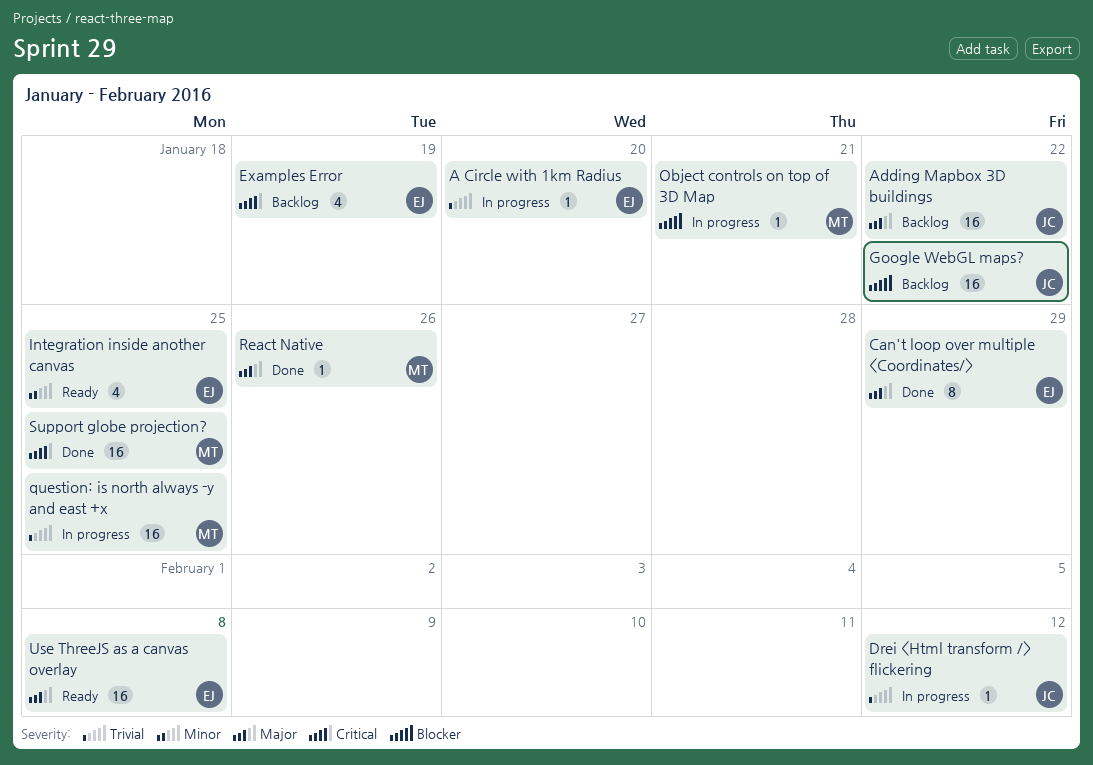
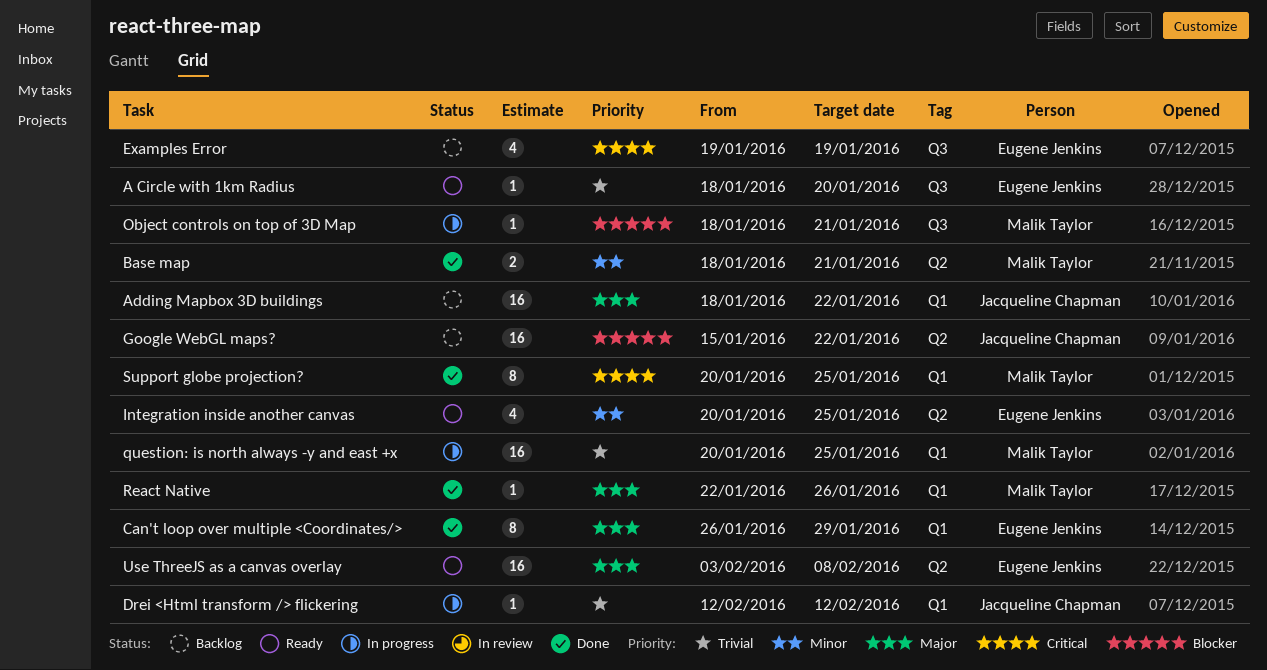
A Circle with 1km Radius, status: In progress -> Ready
Base map: none -> present
Support globe projection?, estimate: 16 -> 8

